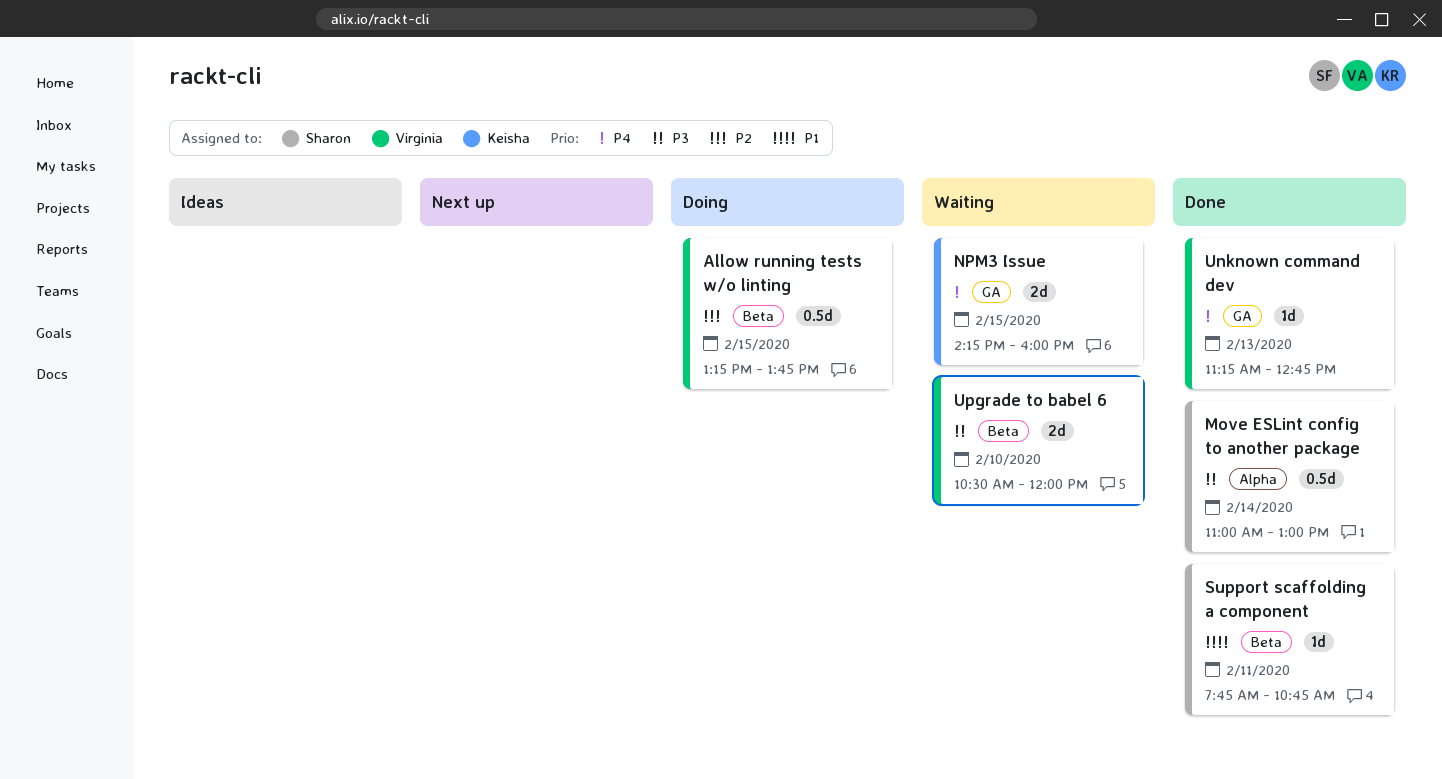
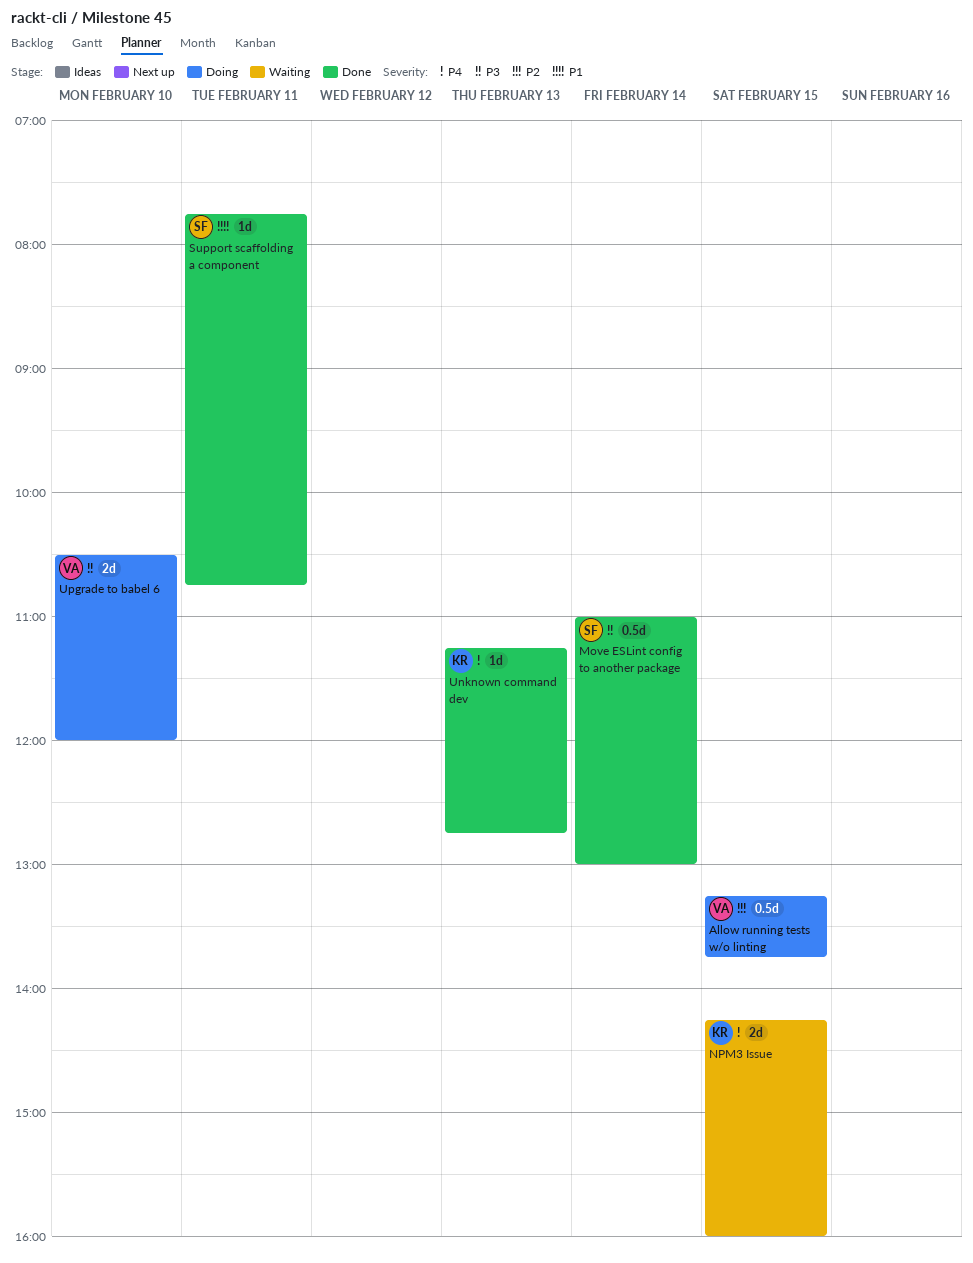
Unknown command dev, owner: Virginia -> Keisha
Upgrade to babel 6, status: Waiting -> Doing

